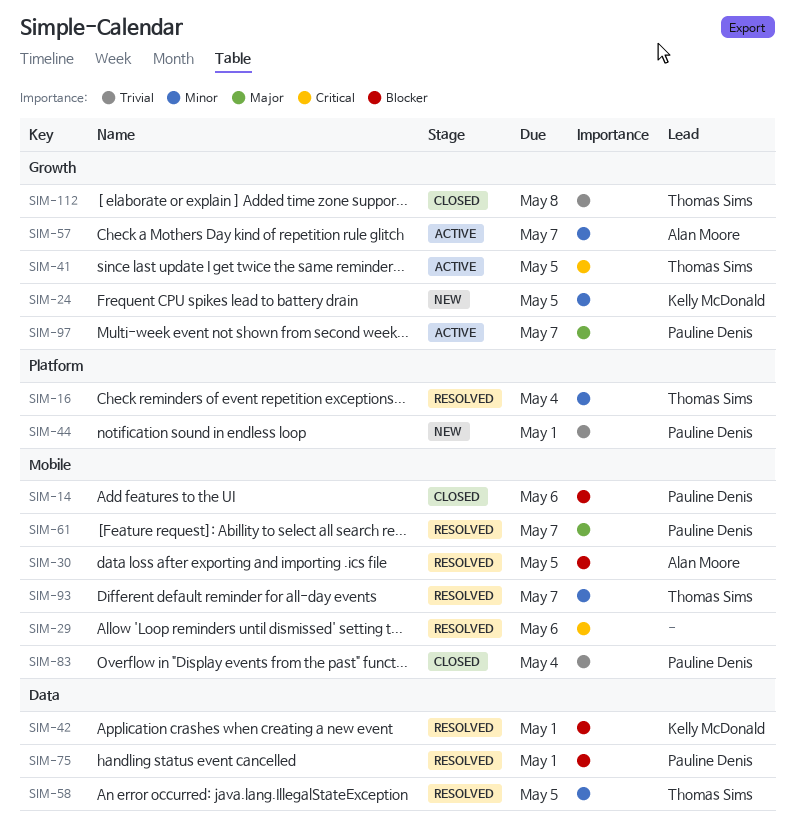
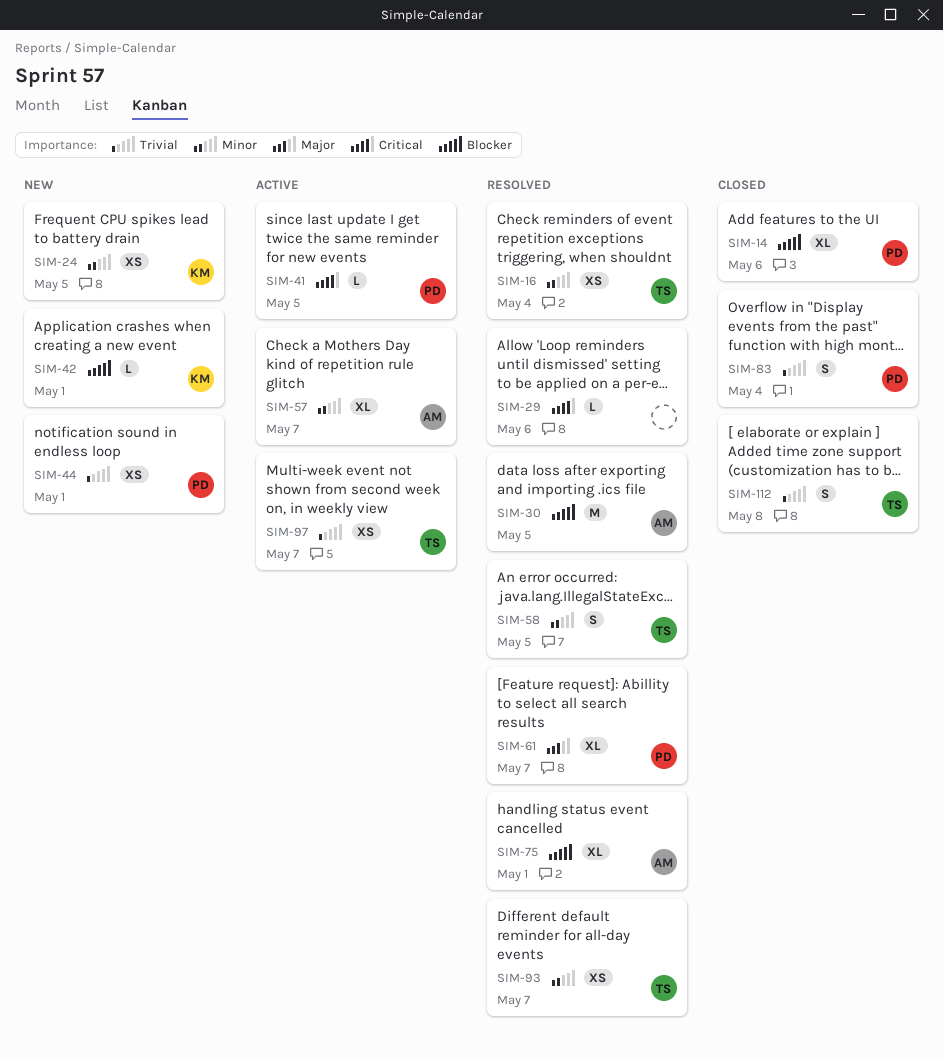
SIM-41, owner: Thomas Sims -> Pauline Denis
SIM-42, status: Resolved -> New
SIM-75, owner: Pauline Denis -> Alan Moore
SIM-97, owner: Pauline Denis -> Thomas Sims
SIM-97, priority: Major -> Trivial

